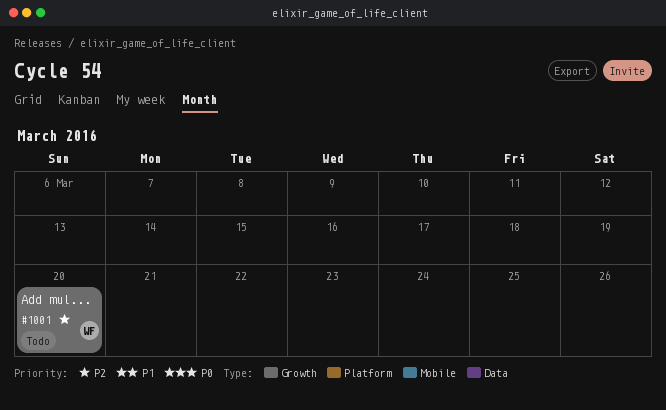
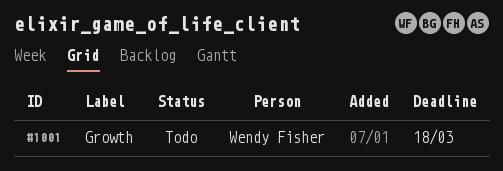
#1001, due: Mar 20 -> Mar 18

